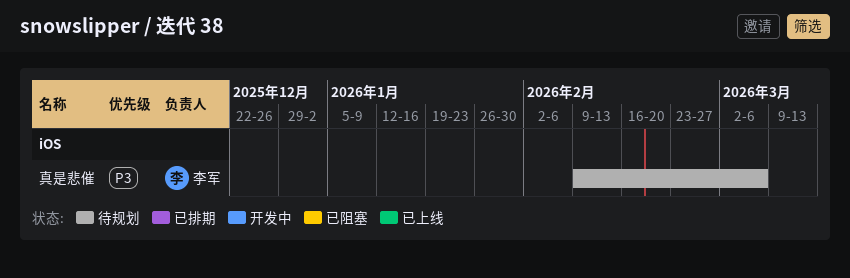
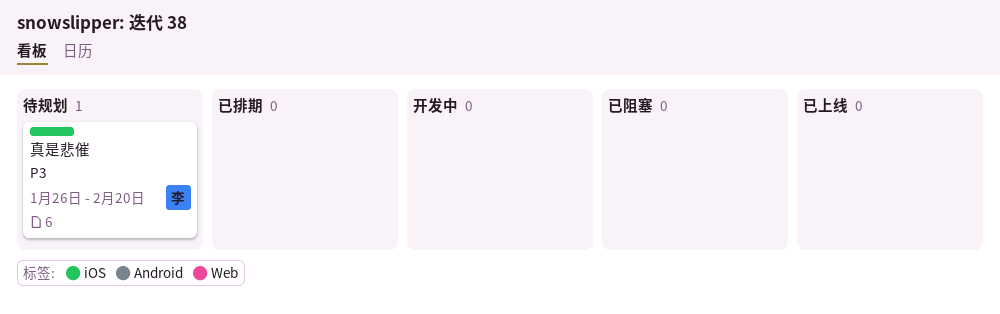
真是悲催, start: Feb 9 -> Jan 26
真是悲催, due: Mar 6 -> Feb 20

